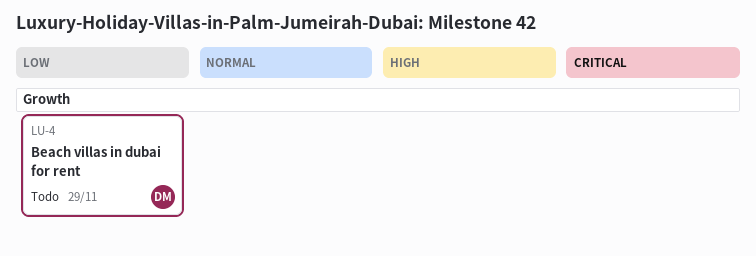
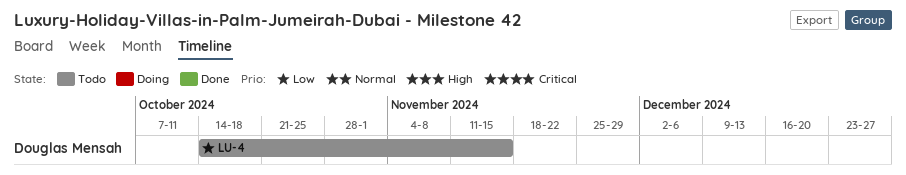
LU-4, due: Nov 29 -> Nov 15

